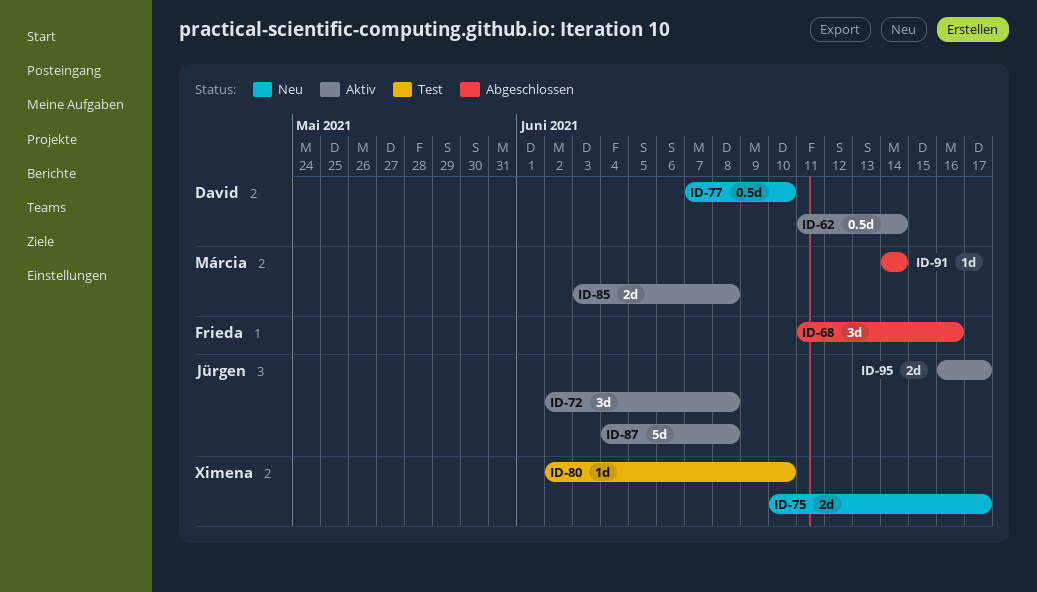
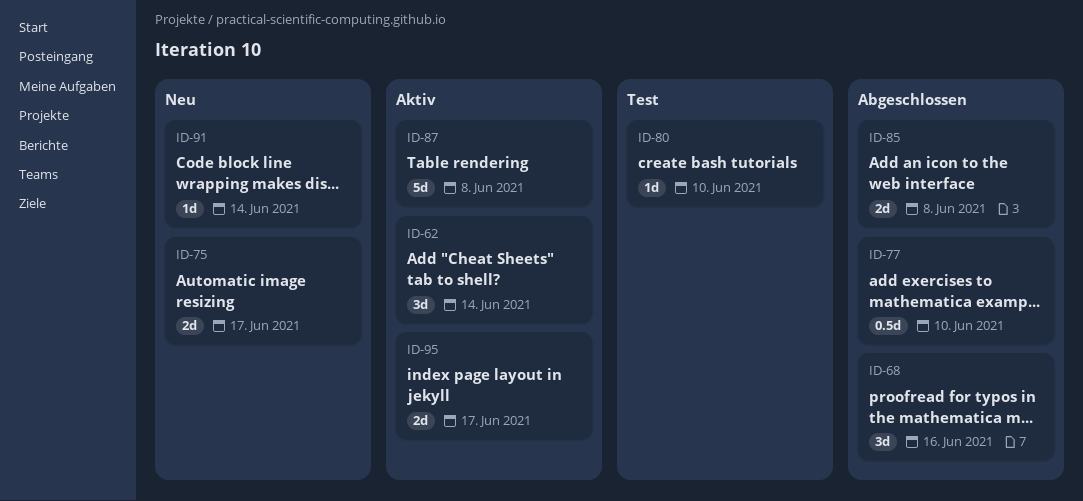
ID-62, estimate: 0.5d -> 3d
ID-72: present -> none
ID-77, status: Neu -> Abgeschlossen
ID-85, status: Aktiv -> Abgeschlossen
ID-91, status: Abgeschlossen -> Neu

